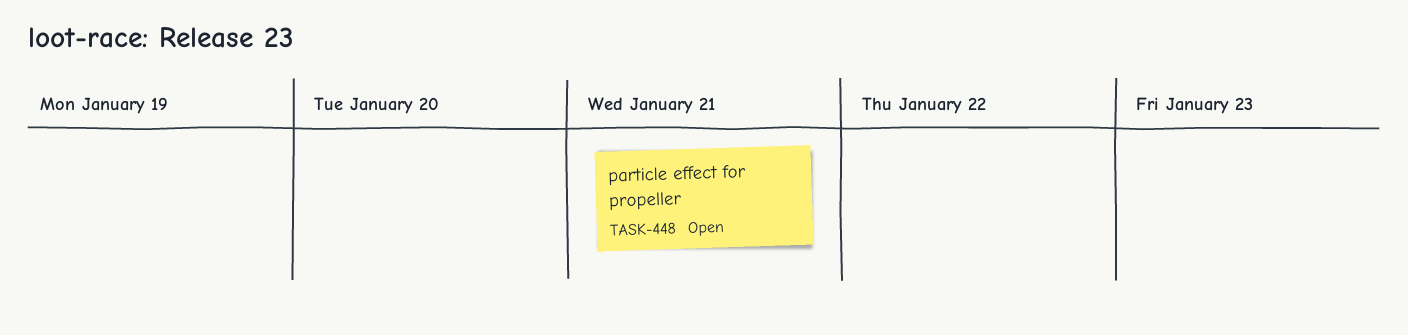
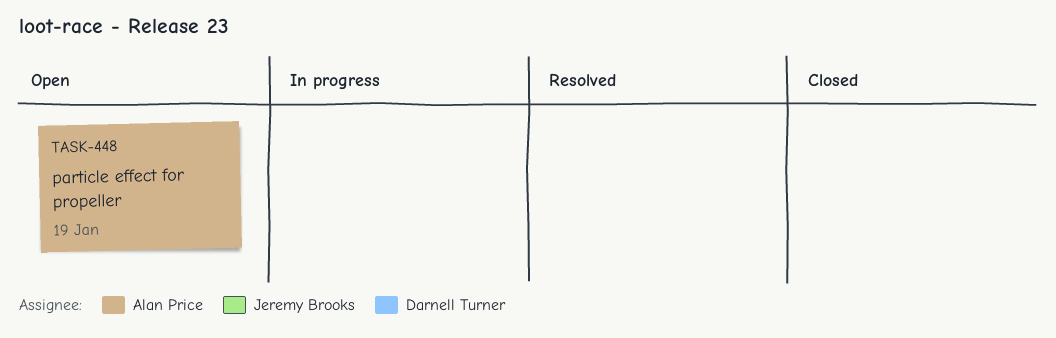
TASK-448, due: Jan 21 -> Jan 19

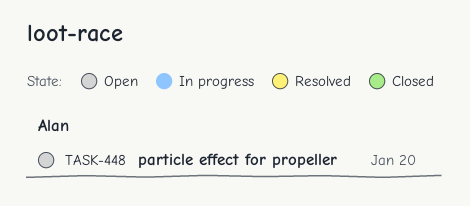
TASK-448, due: Jan 19 -> Jan 20

